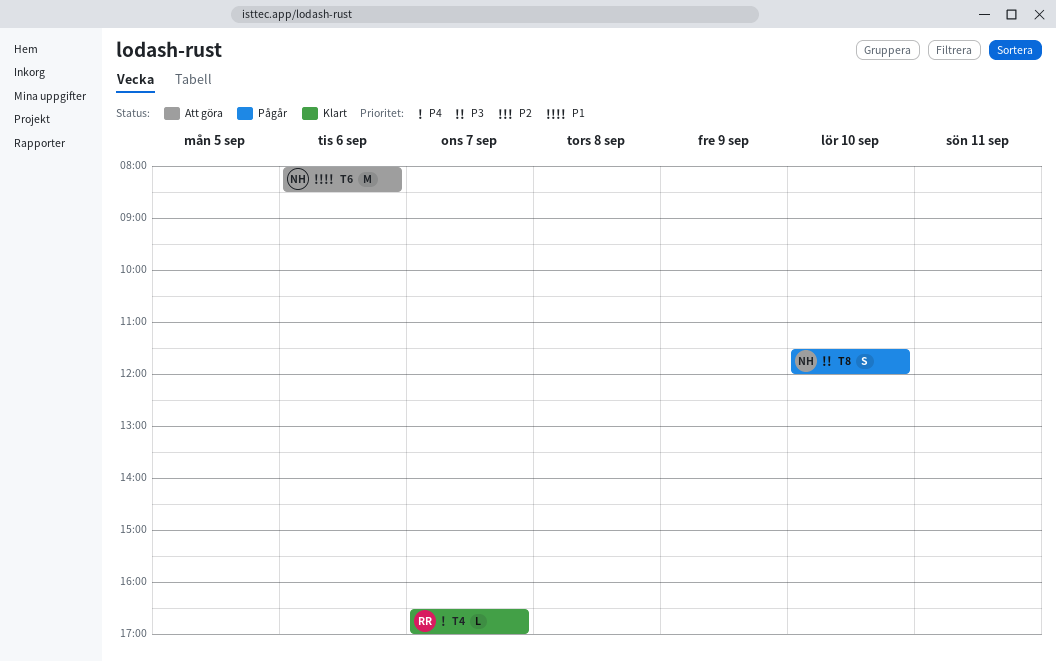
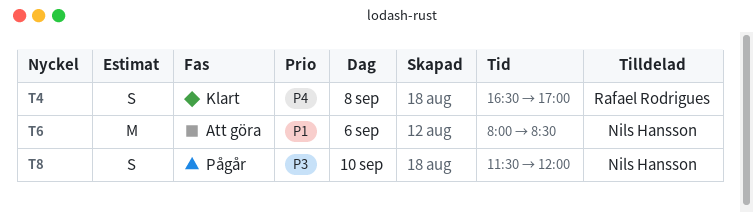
T4, estimate: L -> S
T4, day: Sep 7 -> Sep 8

